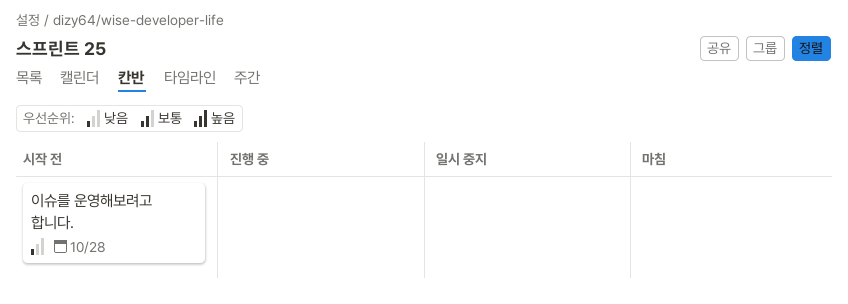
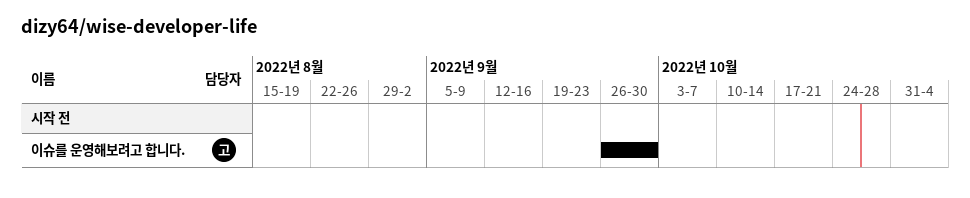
이슈를 운영해보려고 합니다., due: Oct 28 -> Sep 30

